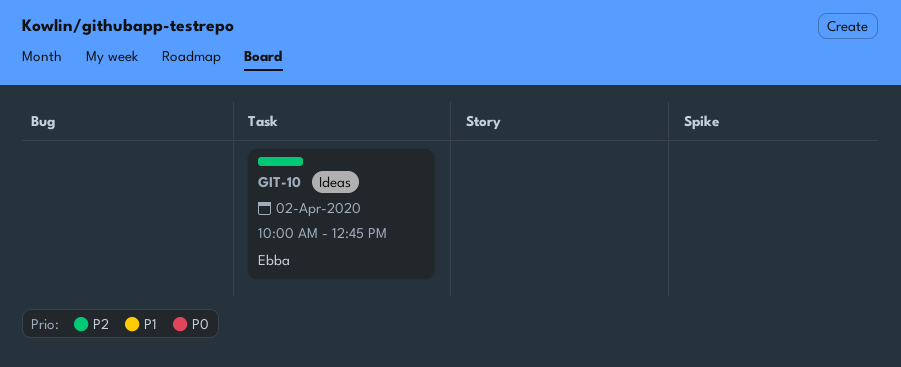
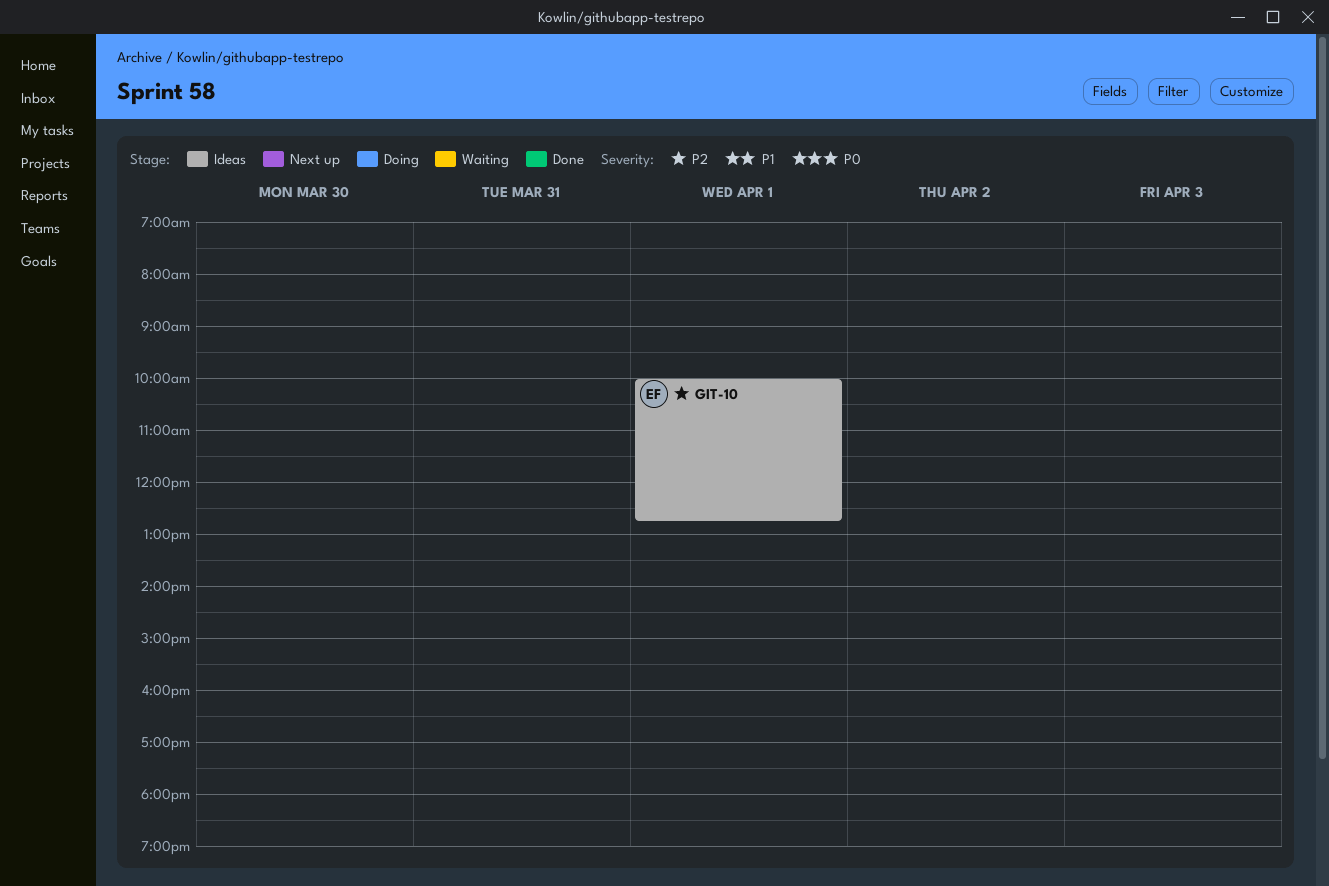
GIT-10, day: Apr 2 -> Apr 1

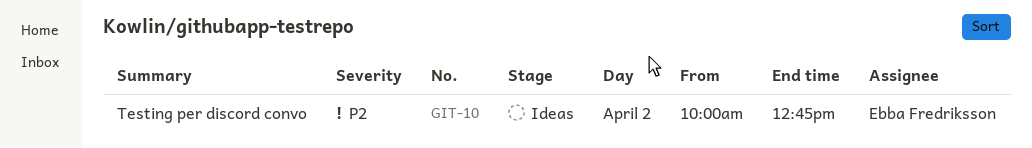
GIT-10, day: Apr 1 -> Apr 2

